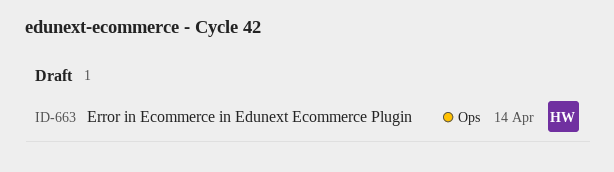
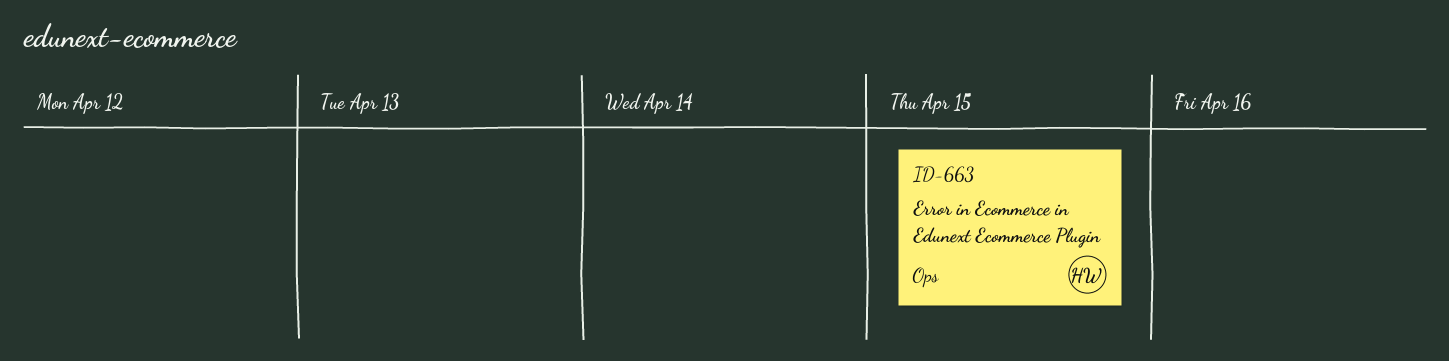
ID-663, due: Apr 14 -> Apr 15

